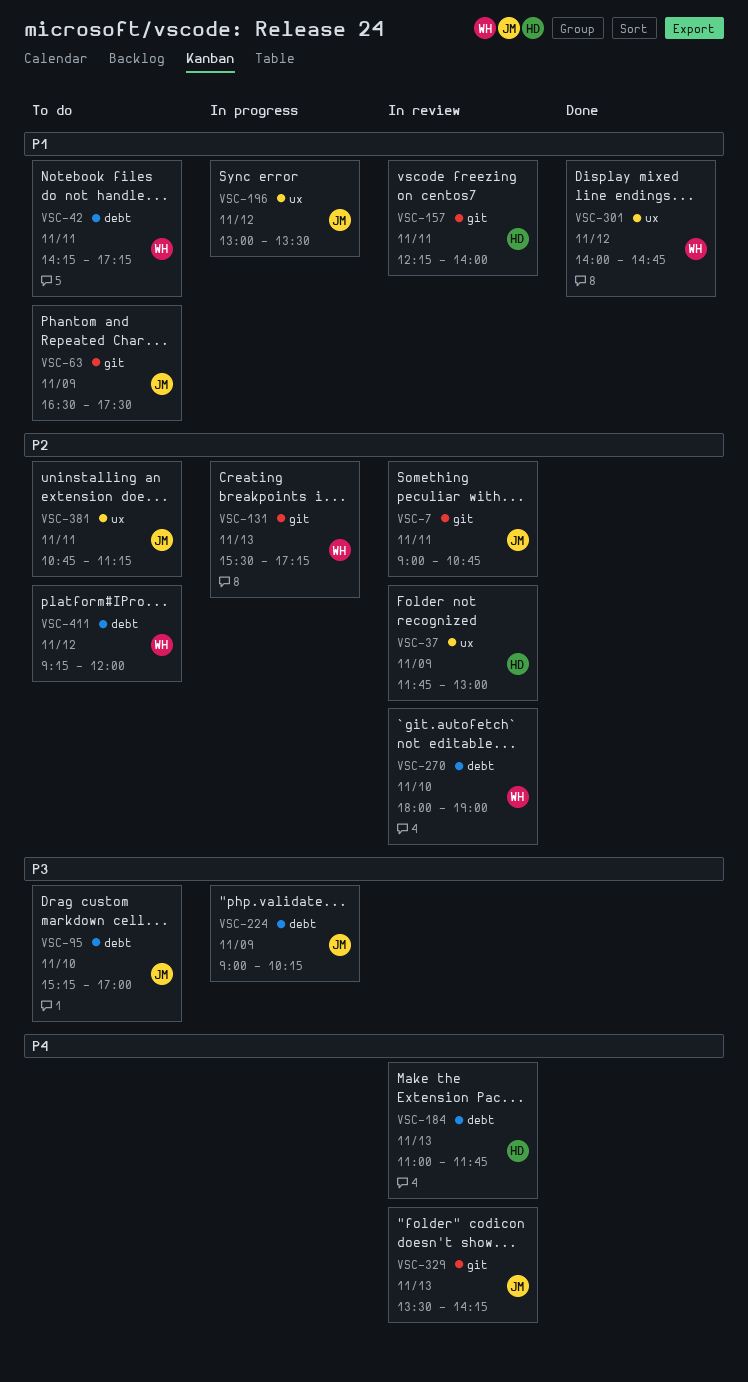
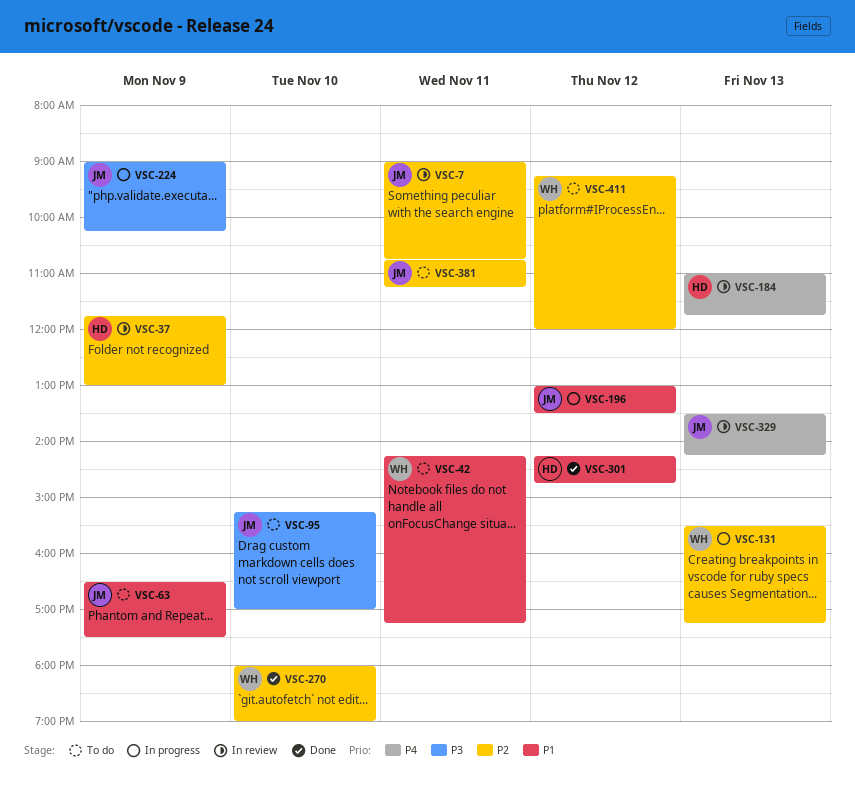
VSC-157: present -> none
VSC-270, status: In review -> Done
VSC-301, owner: WH -> HD
VSC-301, begins: 14:00 -> 14:15

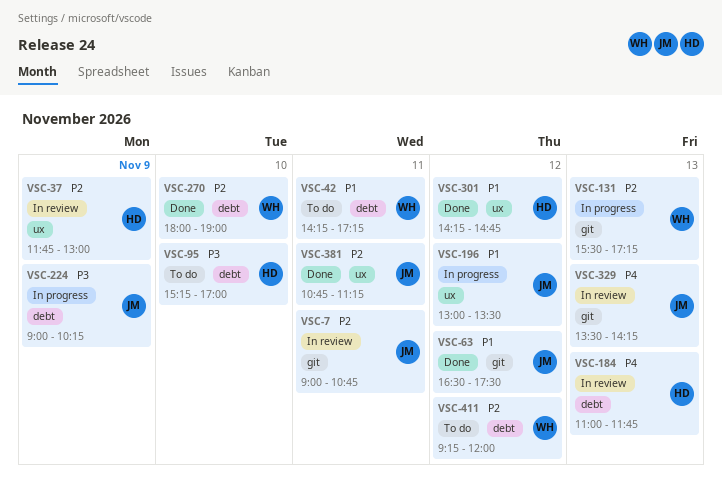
VSC-63, status: To do -> Done
VSC-63, day: Nov 9 -> Nov 12
VSC-95, owner: JM -> HD
VSC-381, status: To do -> Done

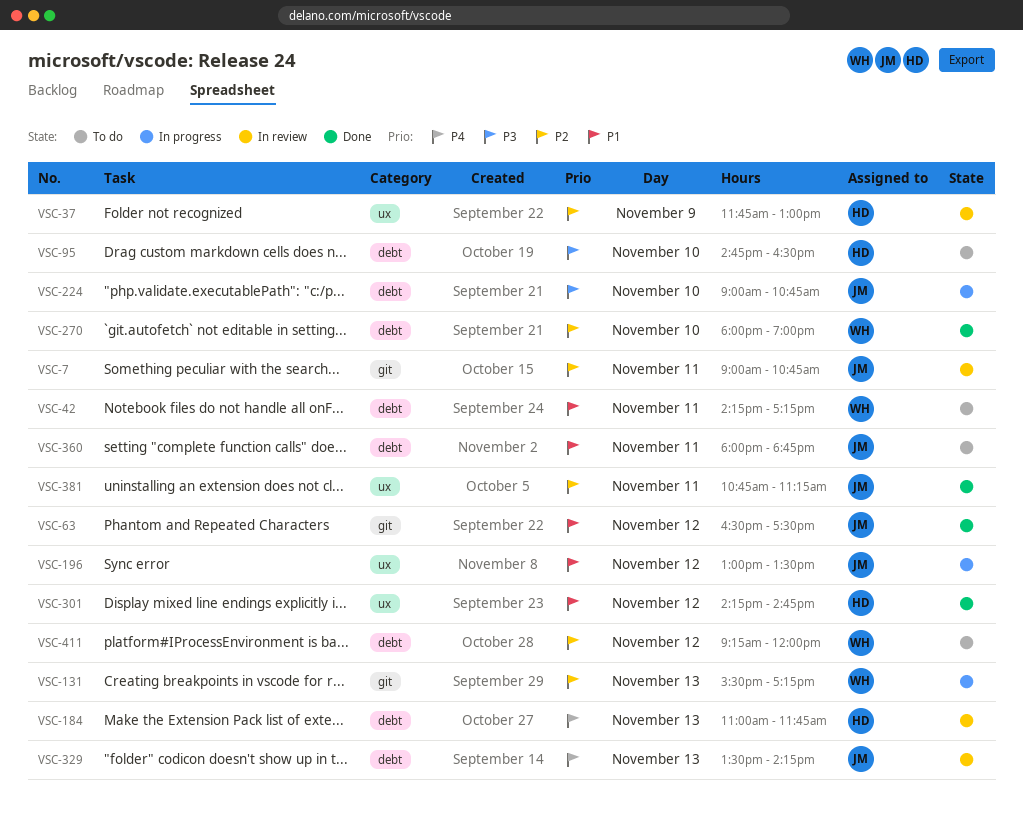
VSC-95, begins: 15:15 -> 14:45
VSC-95, ends: 17:00 -> 16:30
VSC-224, day: Nov 9 -> Nov 10
VSC-224, ends: 10:15 -> 10:45
VSC-329, label: git -> debt
VSC-360: none -> present

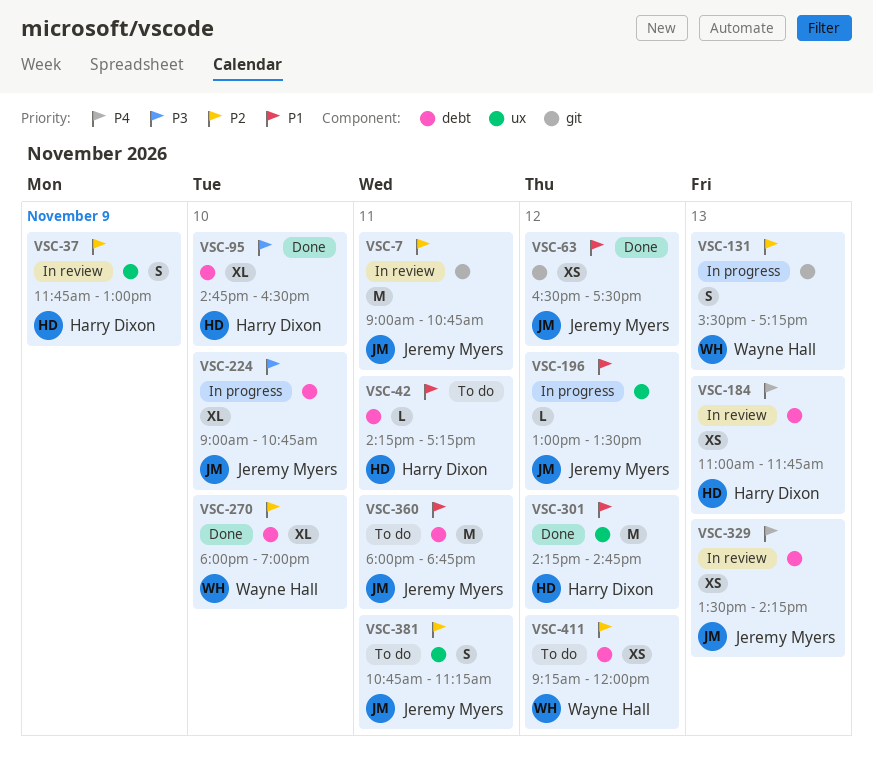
VSC-42, owner: Wayne Hall -> Harry Dixon
VSC-95, status: To do -> Done
VSC-381, status: Done -> To do

